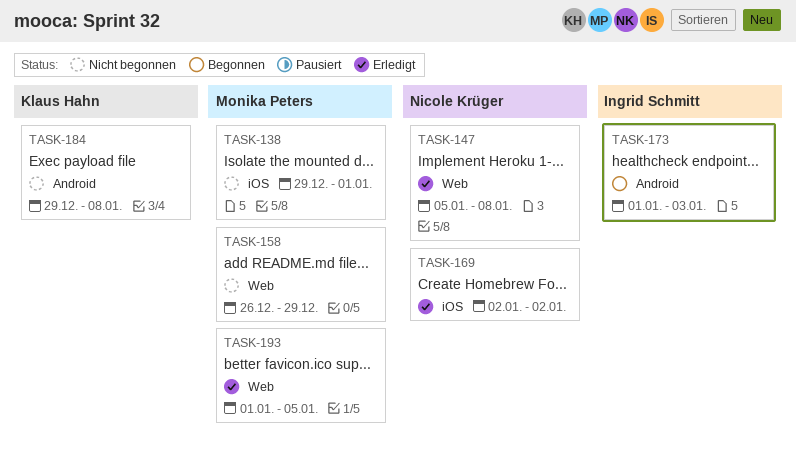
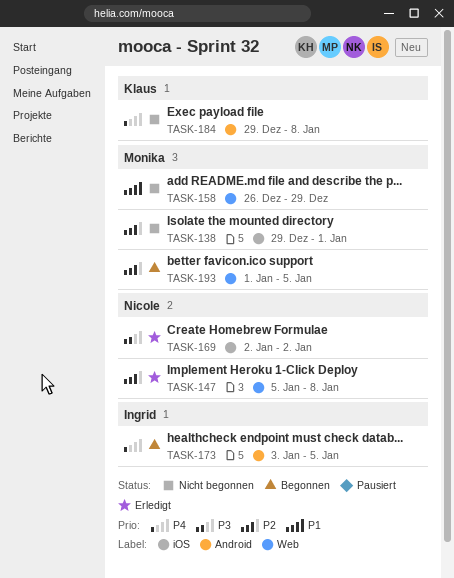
TASK-173, start: Jan 1 -> Jan 3
TASK-173, due: Jan 3 -> Jan 5
TASK-193, status: Erledigt -> Begonnen

